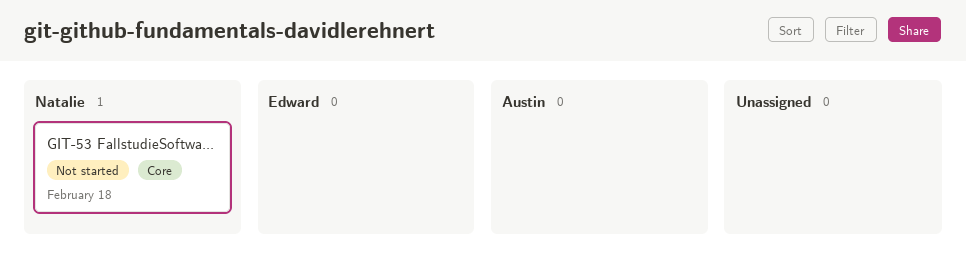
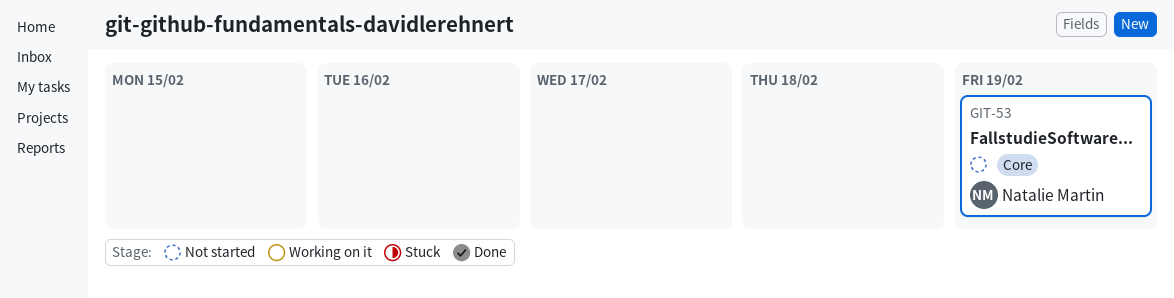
GIT-53, due: Feb 18 -> Feb 19

